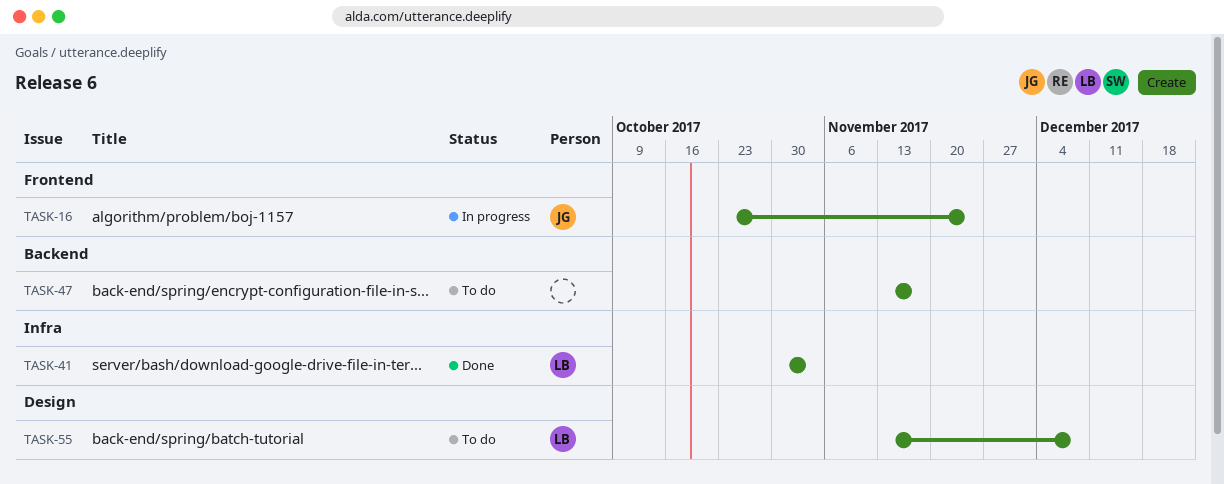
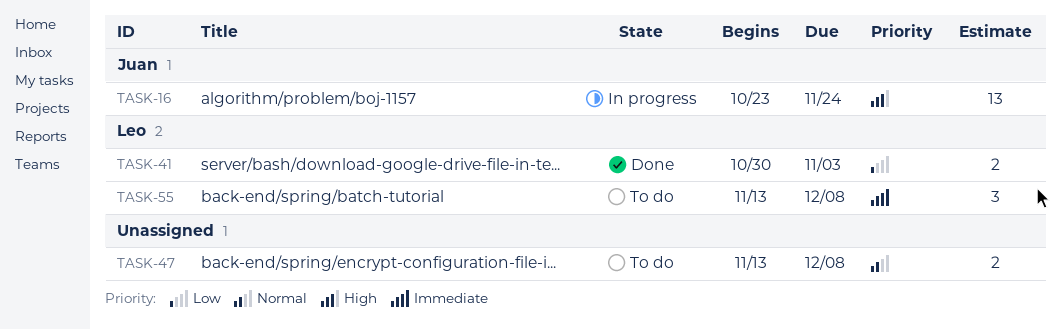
TASK-47, due: Nov 17 -> Dec 8

